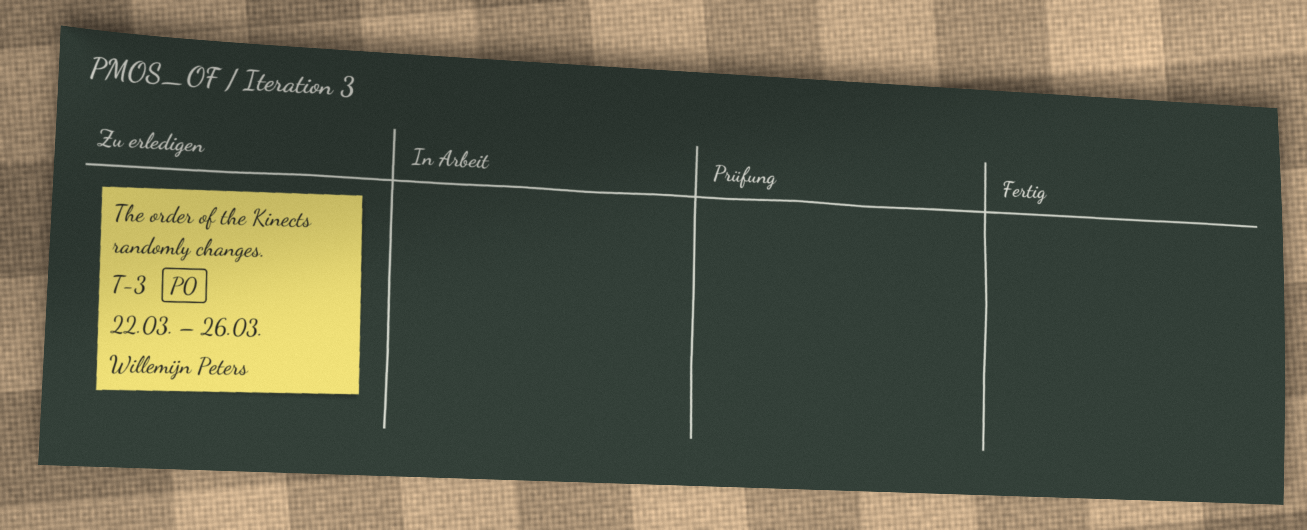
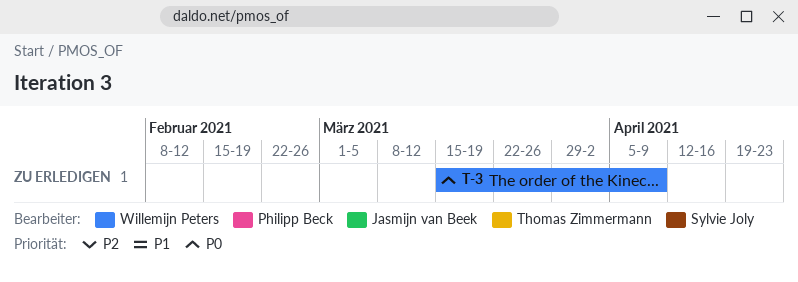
T-3, start: Mar 22 -> Mar 15
T-3, due: Mar 26 -> Apr 9

